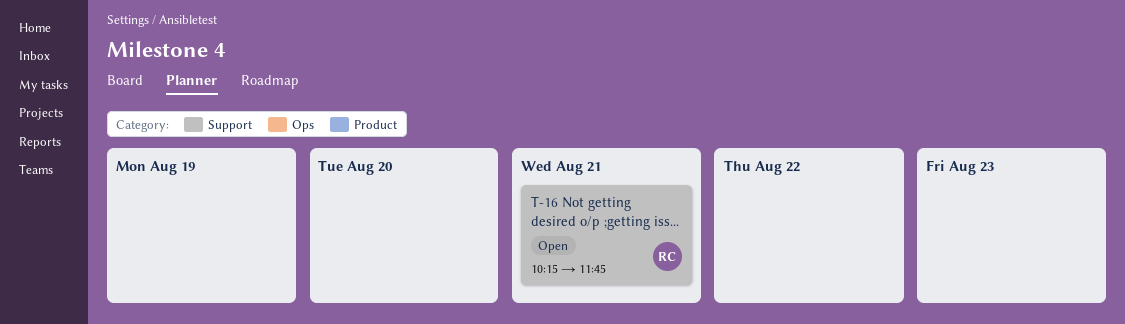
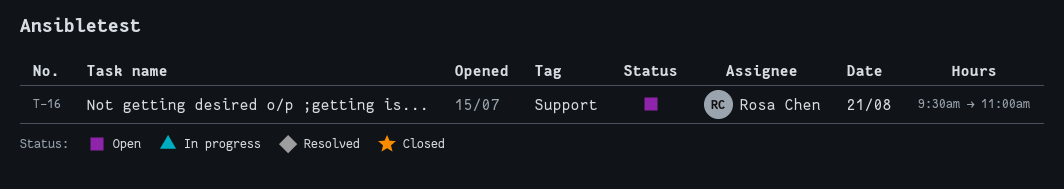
T-16, begins: 10:15 -> 09:30
T-16, ends: 11:45 -> 11:00

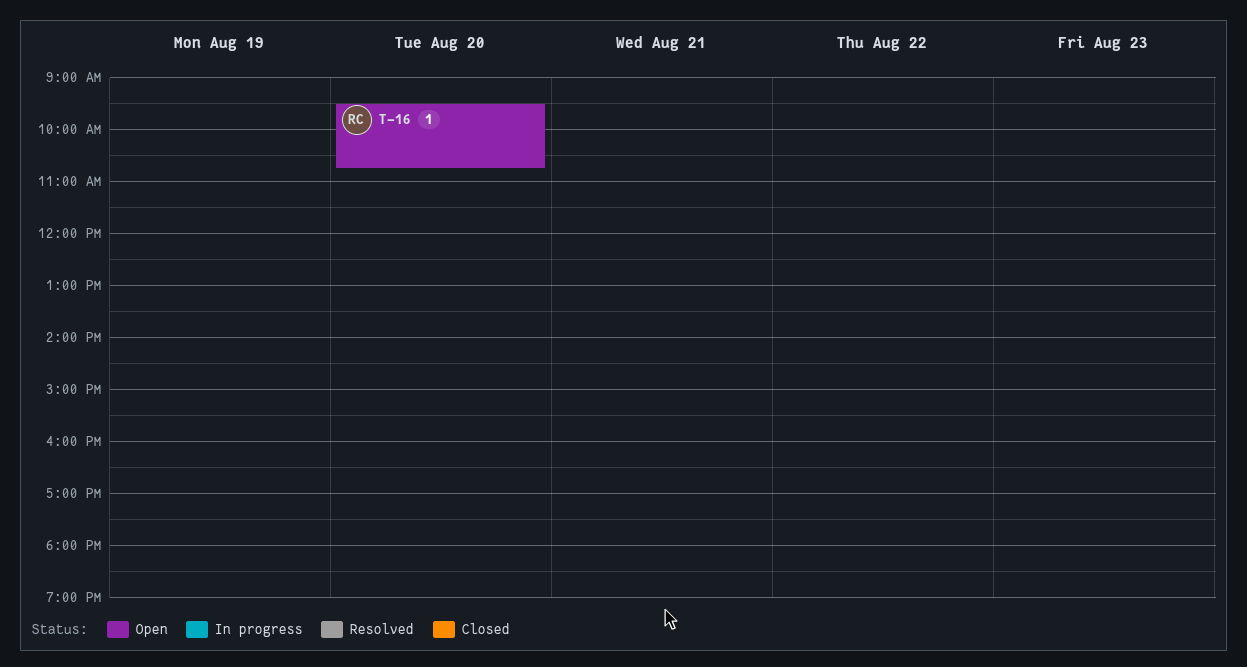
T-16, day: Aug 21 -> Aug 20
T-16, ends: 11:00 -> 10:45

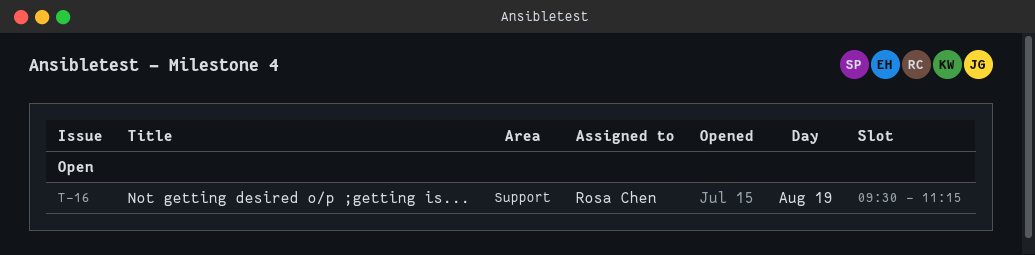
T-16, day: Aug 20 -> Aug 19
T-16, ends: 10:45 -> 11:15

